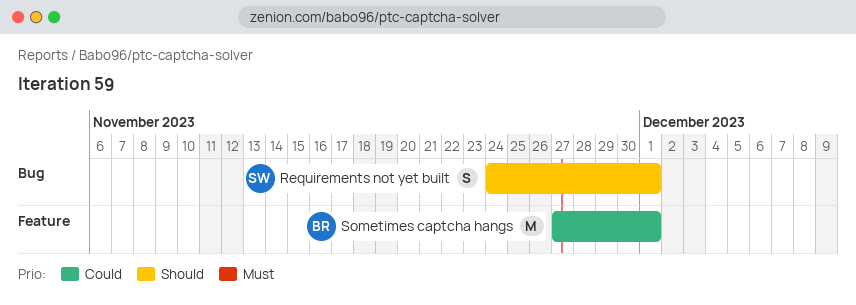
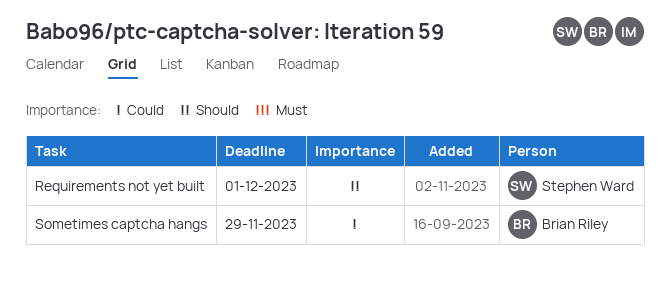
Sometimes captcha hangs, due: Dec 1 -> Nov 29

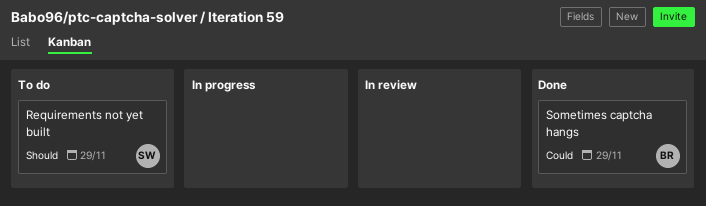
Requirements not yet built, due: Dec 1 -> Nov 29

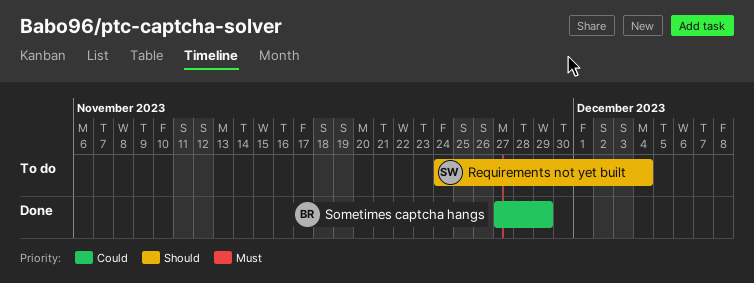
Requirements not yet built, due: Nov 29 -> Dec 4

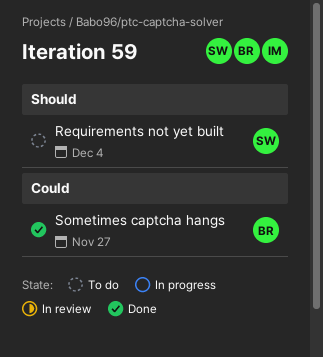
Sometimes captcha hangs, due: Nov 29 -> Nov 27

